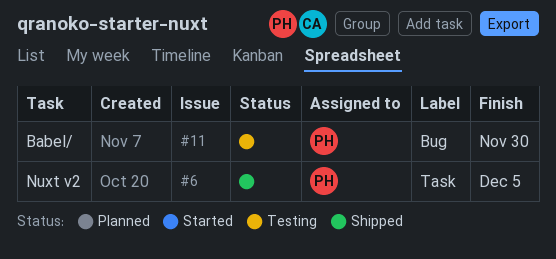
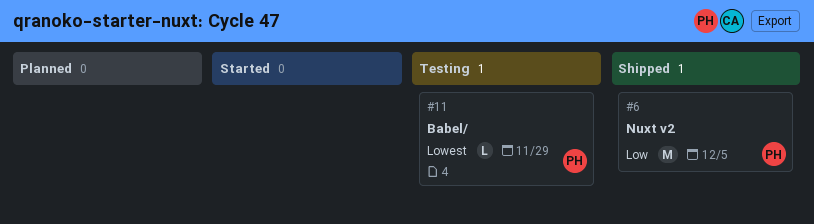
#11, due: Nov 30 -> Nov 29

